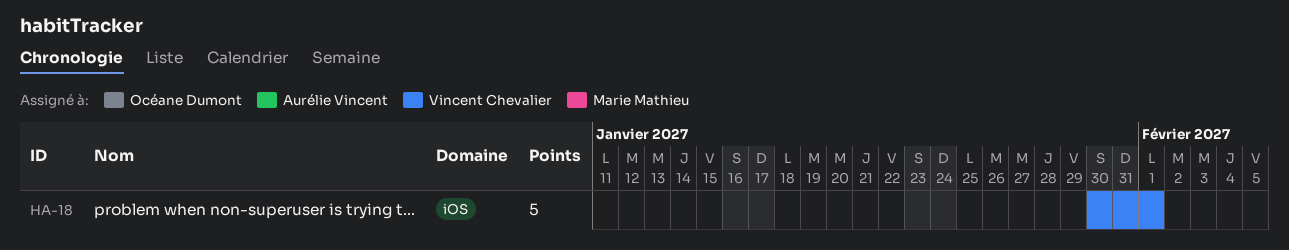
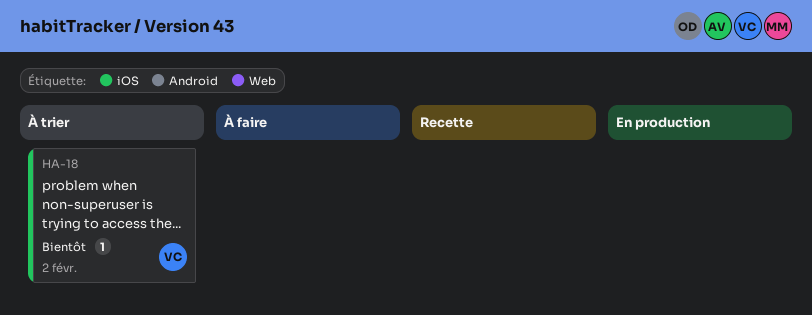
HA-18, estimate: 5 -> 1
HA-18, due: Feb 1 -> Feb 2

